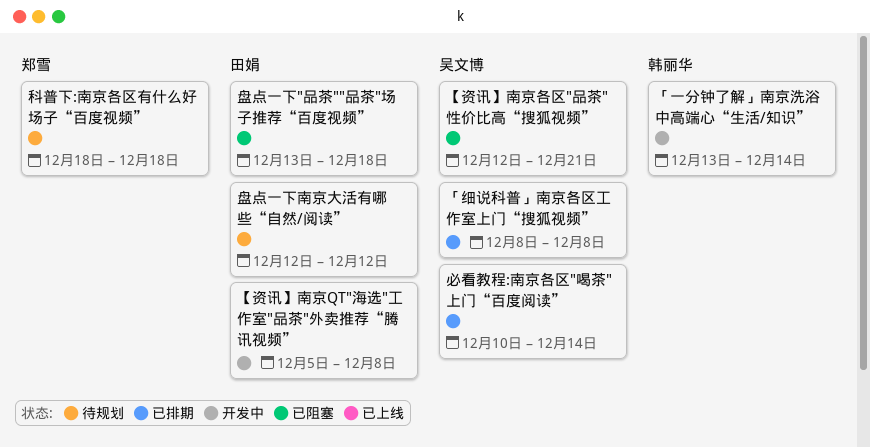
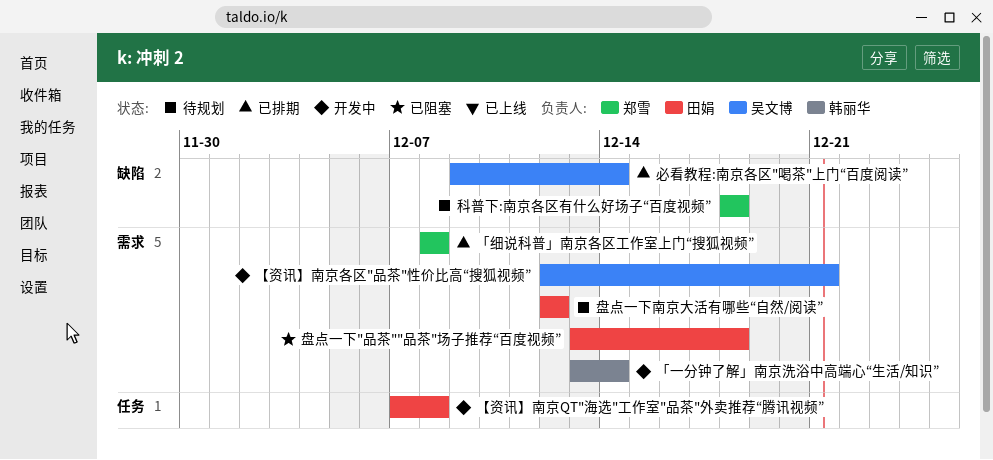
「细说科普」南京各区工作室上门“搜狐视频”, owner: 吴文博 -> 郑雪
【资讯】南京QT"海选"工作室"品茶"外卖推荐“腾讯视频”, start: Dec 5 -> Dec 7
【资讯】南京各区"品茶"性价比高“搜狐视频”, status: 已阻塞 -> 开发中
必看教程:南京各区"喝茶"上门“百度阅读”, start: Dec 10 -> Dec 9

